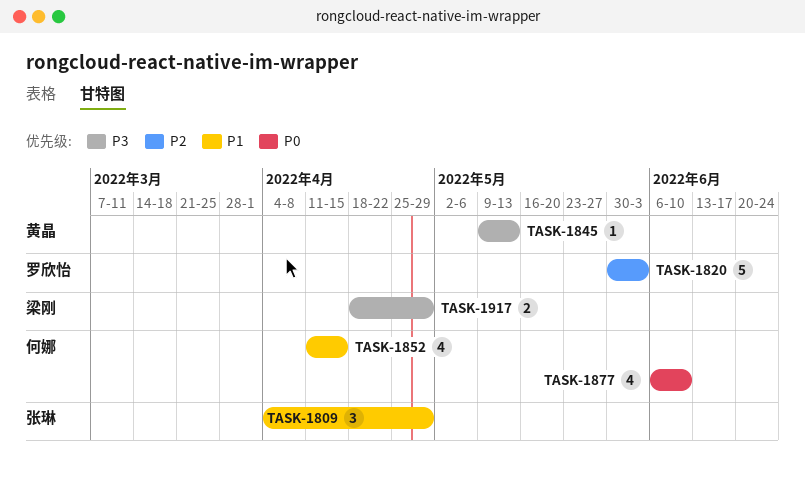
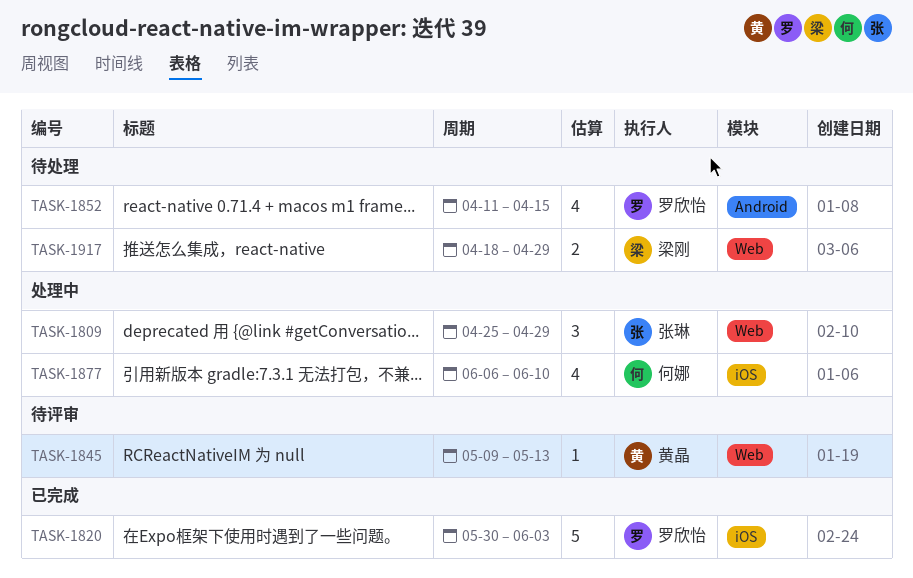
TASK-1809, start: Apr 4 -> Apr 25
TASK-1852, owner: 何娜 -> 罗欣怡

